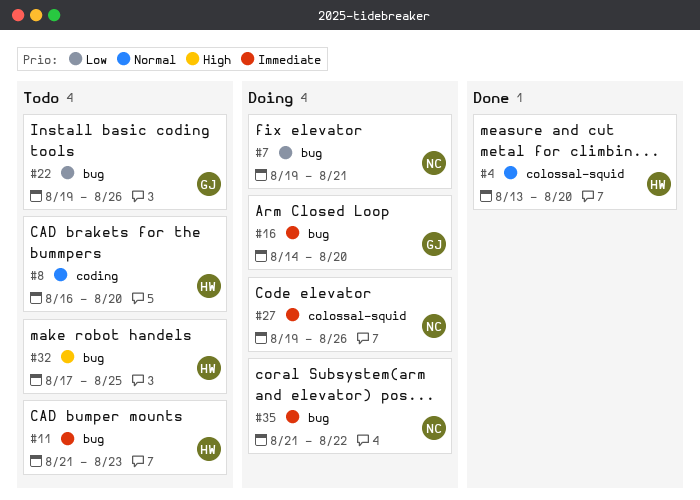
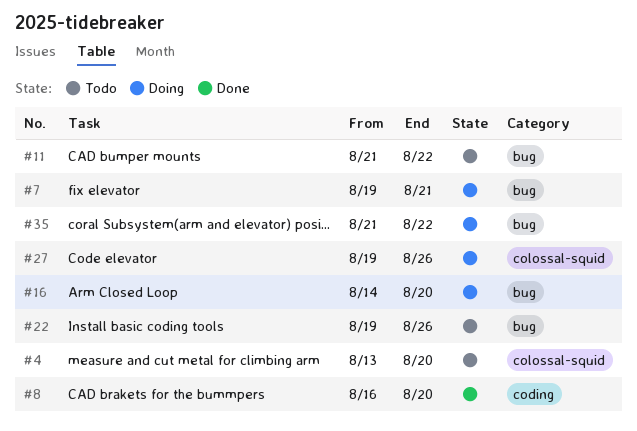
#4, status: Done -> Todo
#8, status: Todo -> Done
#11, due: Aug 23 -> Aug 22
#32: present -> none

